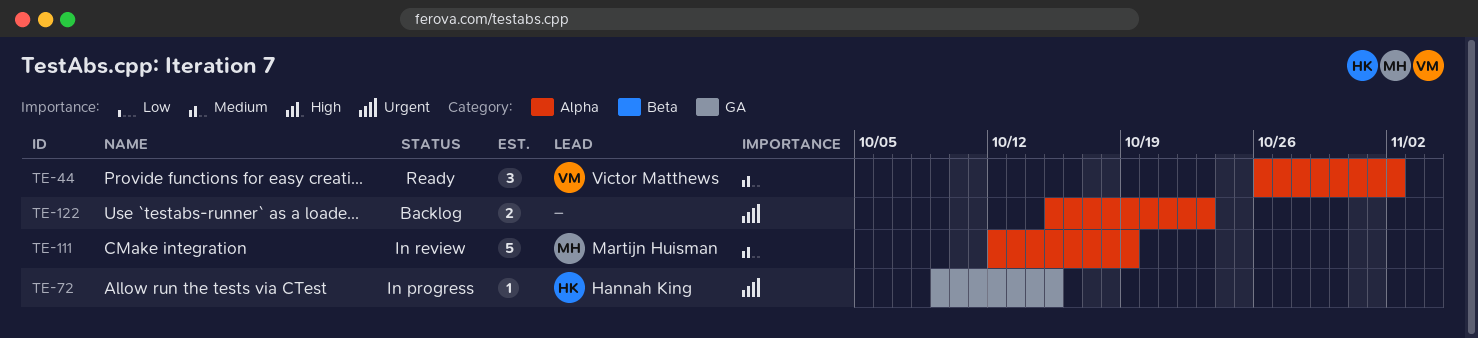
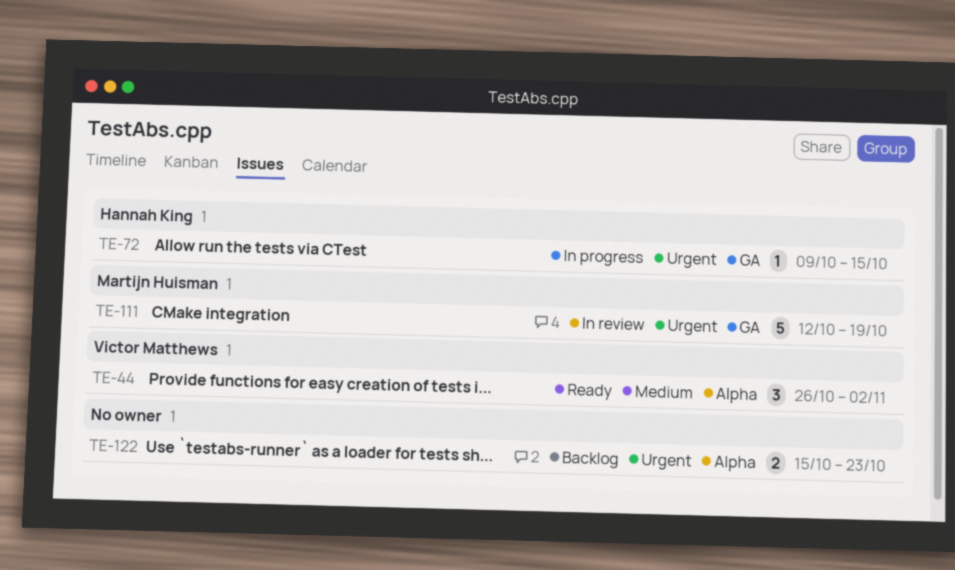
TE-111, priority: Medium -> Urgent
TE-111, label: Alpha -> GA

